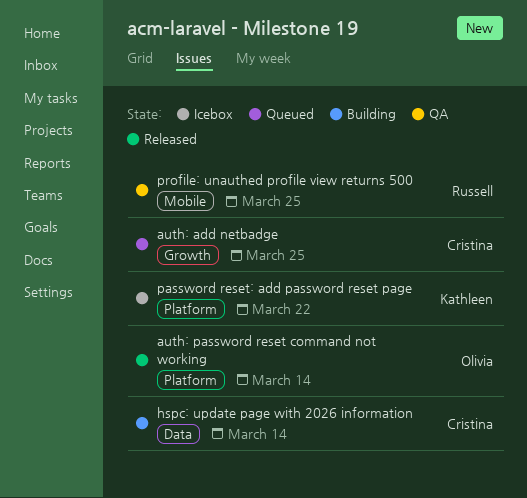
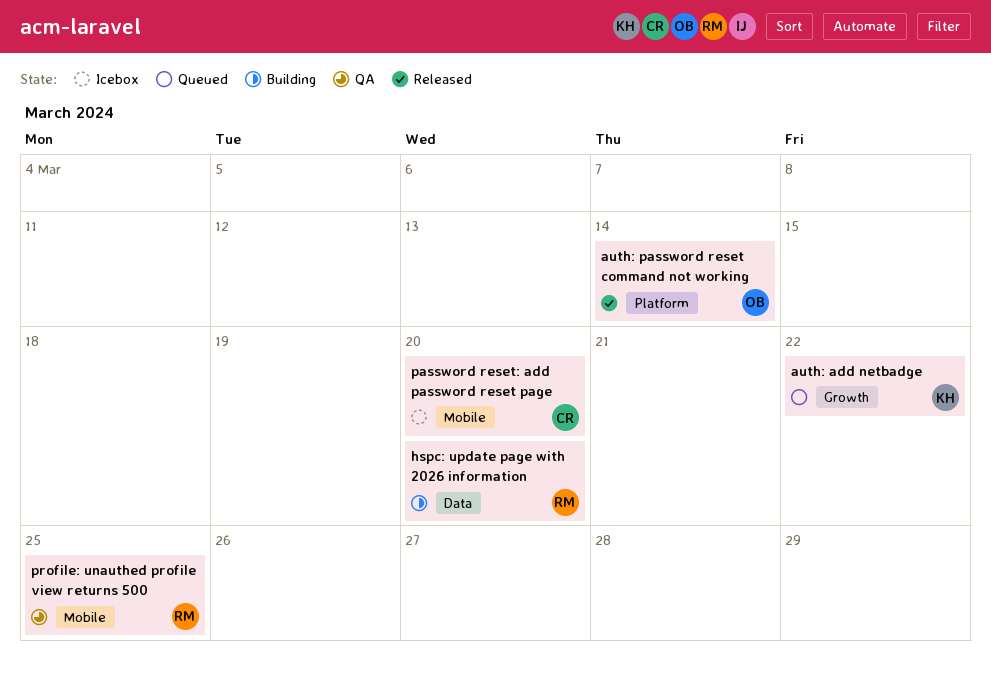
auth: add netbadge, owner: Cristina -> Kathleen
auth: add netbadge, due: Mar 25 -> Mar 22
hspc: update page with 2026 information, owner: Cristina -> Russell
hspc: update page with 2026 information, due: Mar 14 -> Mar 20
password reset: add password reset page, owner: Kathleen -> Cristina
password reset: add password reset page, label: Platform -> Mobile
password reset: add password reset page, due: Mar 22 -> Mar 20

